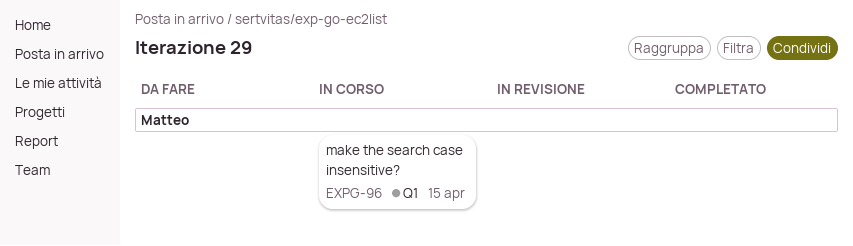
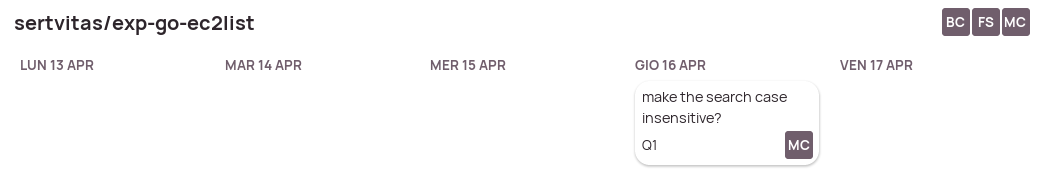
make the search case insensitive?, due: Apr 15 -> Apr 16

